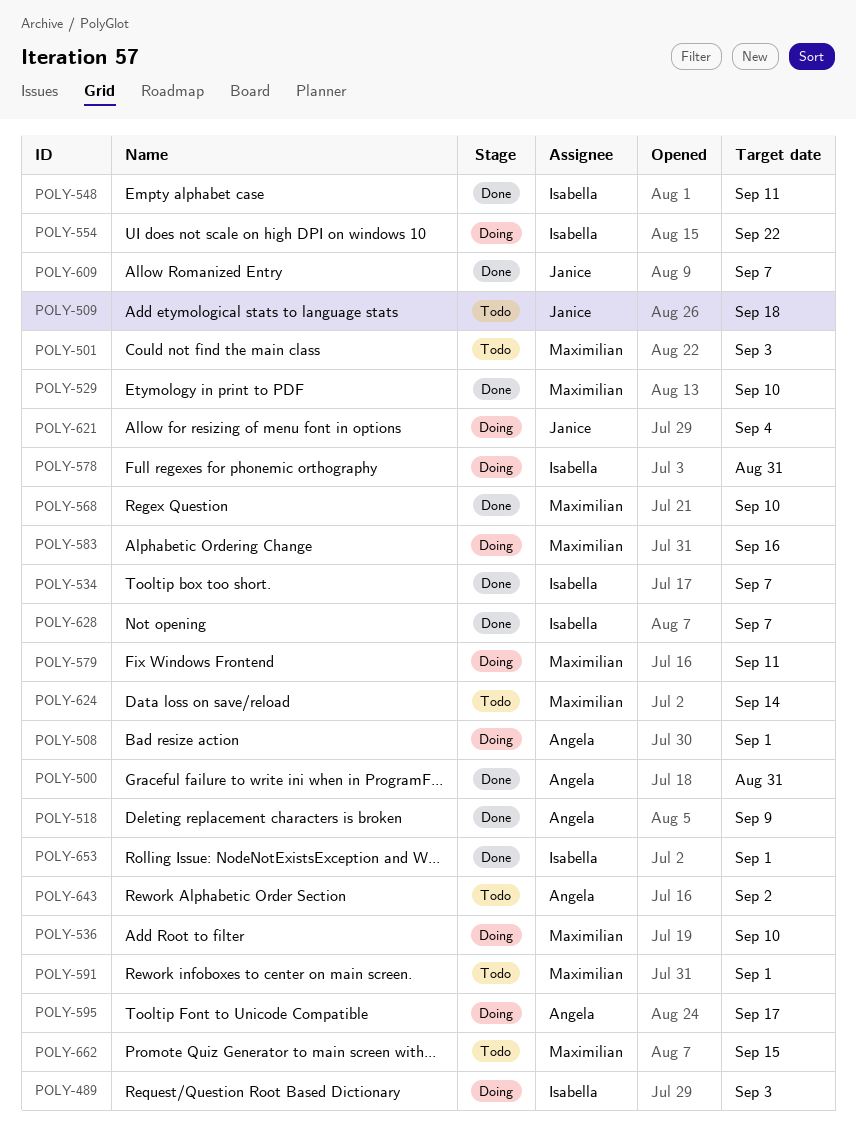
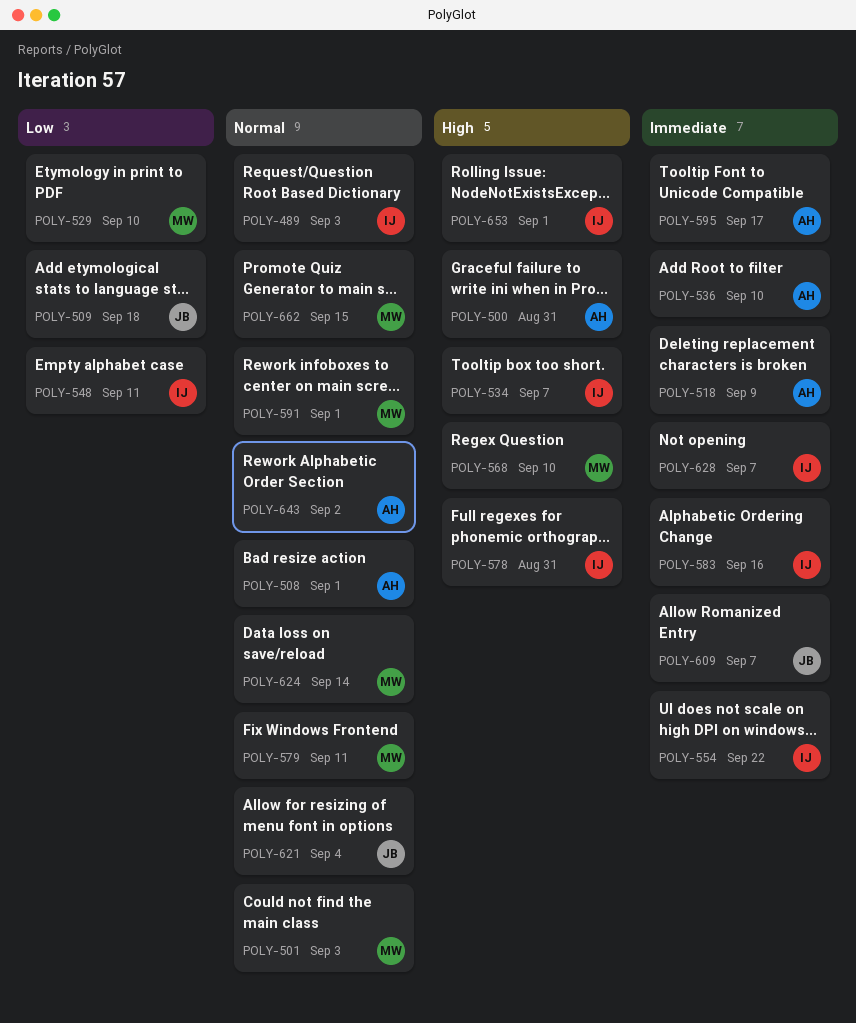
POLY-536, owner: Maximilian -> Angela
POLY-583, owner: Maximilian -> Isabella

